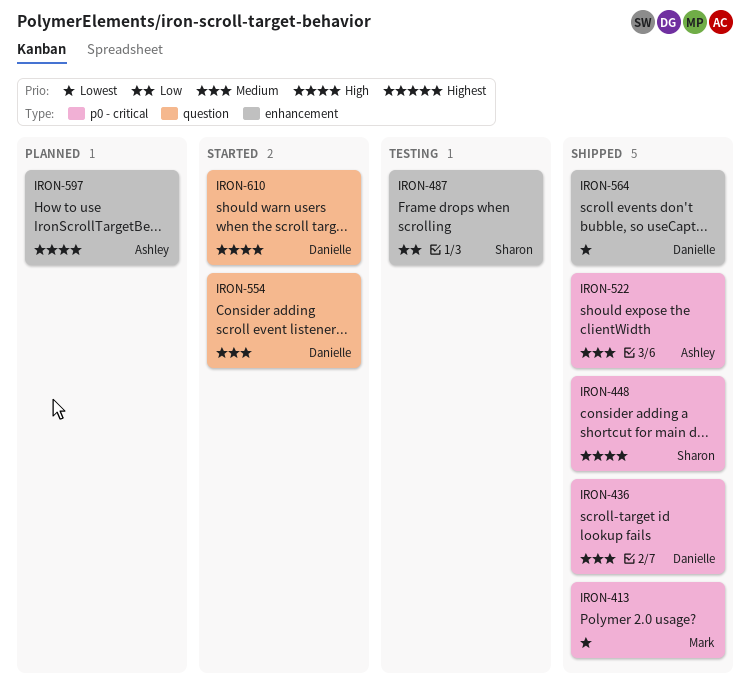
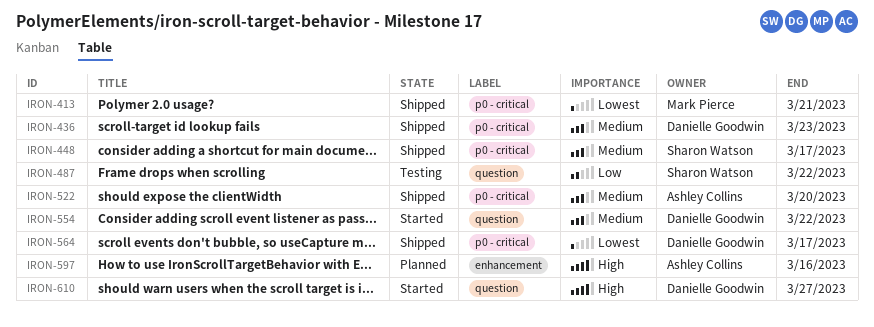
IRON-448, priority: High -> Medium
IRON-487, label: enhancement -> question
IRON-564, label: enhancement -> p0 - critical

